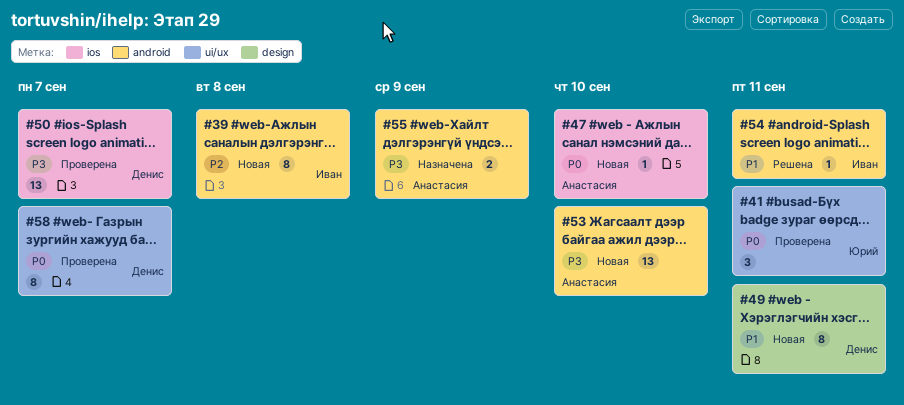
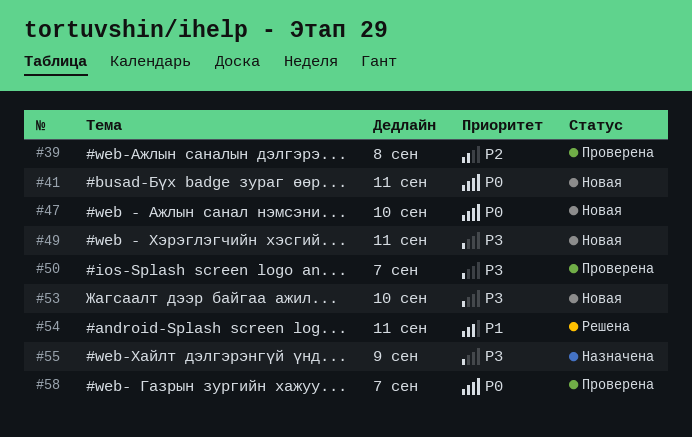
#39, status: Новая -> Проверена
#41, status: Проверена -> Новая
#49, priority: P1 -> P3

